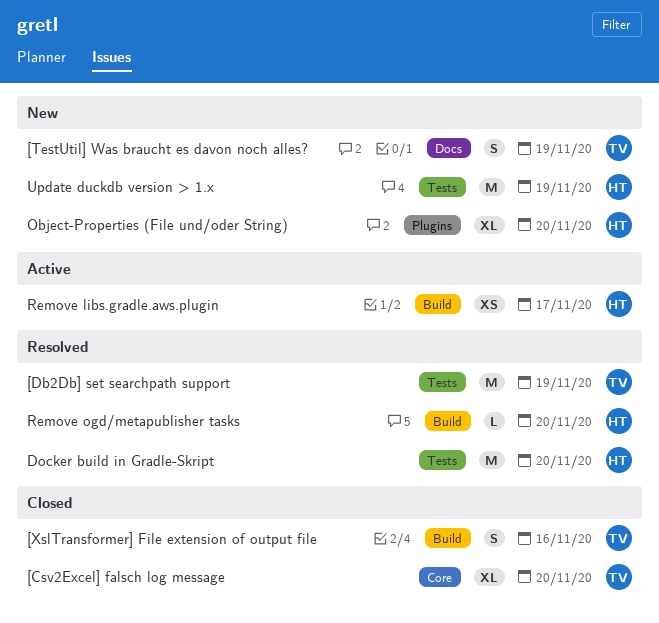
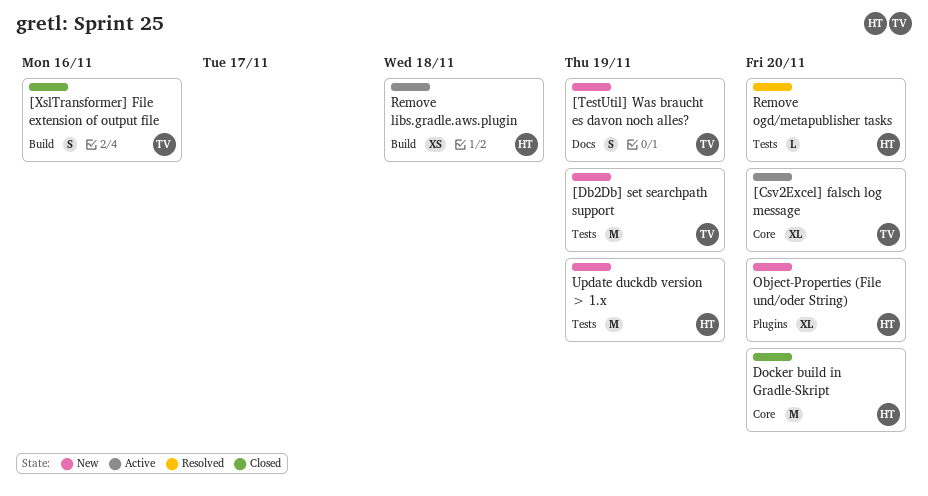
[Csv2Excel] falsch log message, status: Closed -> Active
[Db2Db] set searchpath support, status: Resolved -> New
Docker build in Gradle-Skript, status: Resolved -> Closed
Docker build in Gradle-Skript, label: Tests -> Core
Remove libs.gradle.aws.plugin, due: Nov 17 -> Nov 18
Remove ogd/metapublisher tasks, label: Build -> Tests

